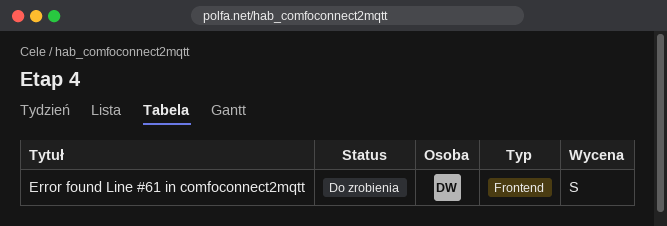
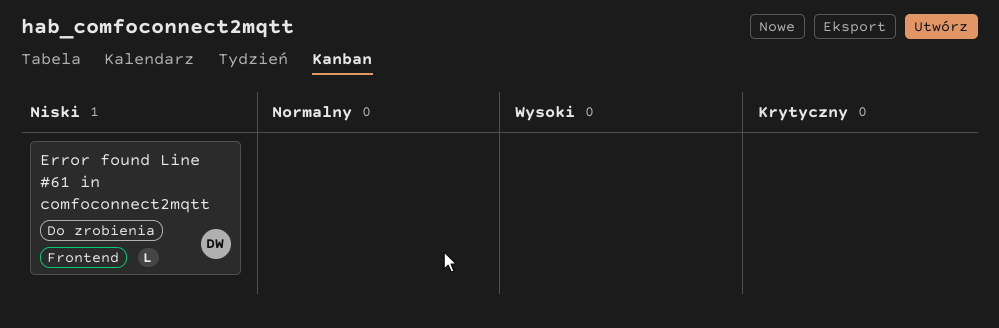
Error found Line #61 in comfoconnect2mqtt, estimate: S -> L

